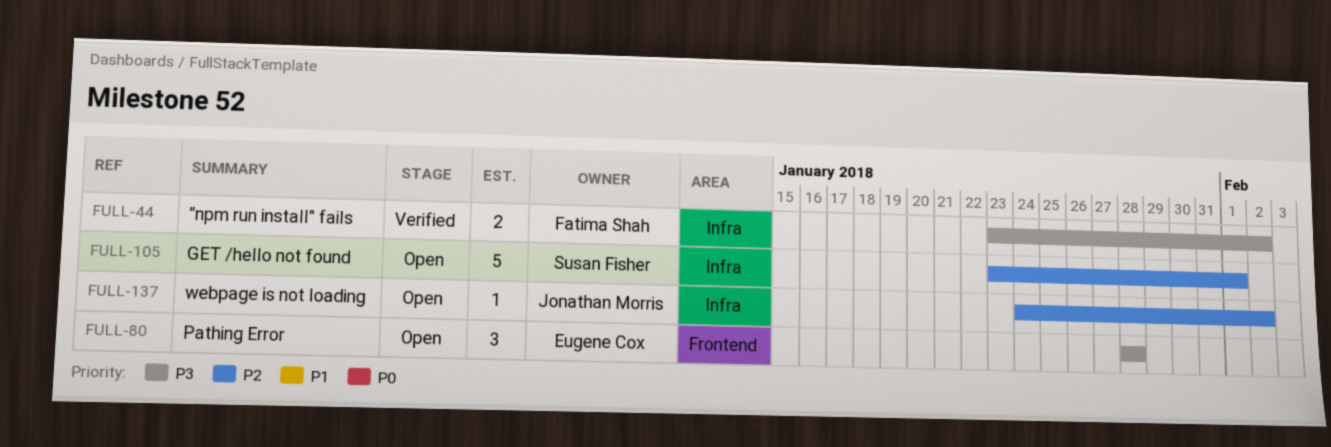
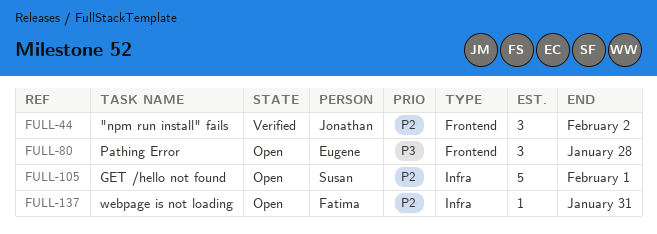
FULL-44, owner: Fatima Shah -> Jonathan Morris
FULL-44, priority: P3 -> P2
FULL-44, label: Infra -> Frontend
FULL-44, estimate: 2 -> 3
FULL-137, owner: Jonathan Morris -> Fatima Shah
FULL-137, due: Feb 2 -> Jan 31

